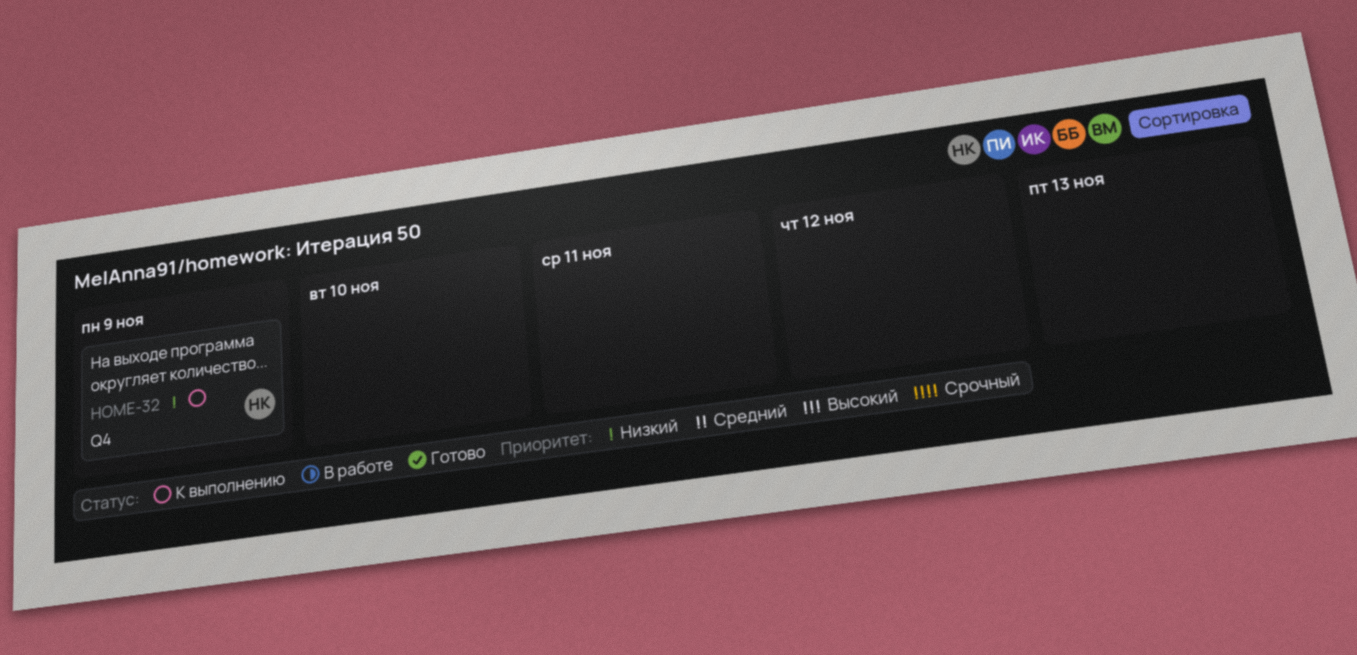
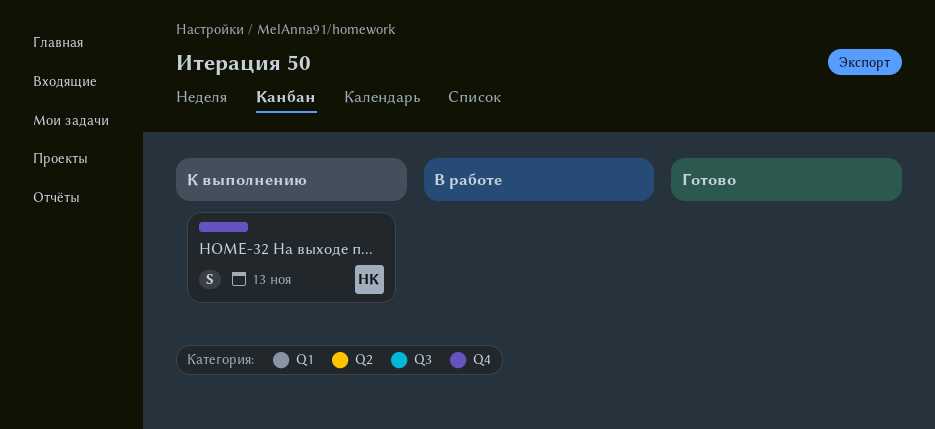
HOME-32, due: Nov 9 -> Nov 13

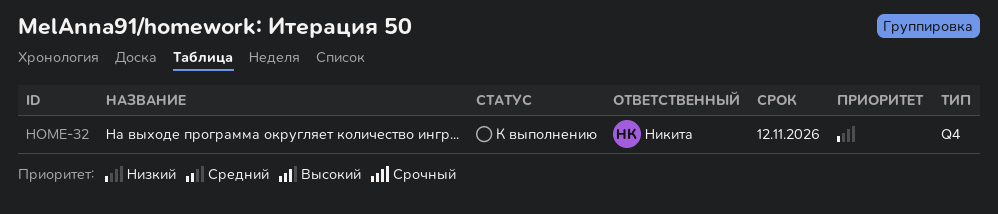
HOME-32, due: Nov 13 -> Nov 12

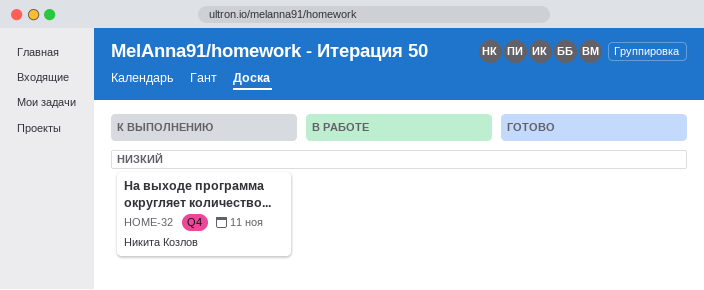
HOME-32, due: Nov 12 -> Nov 11

